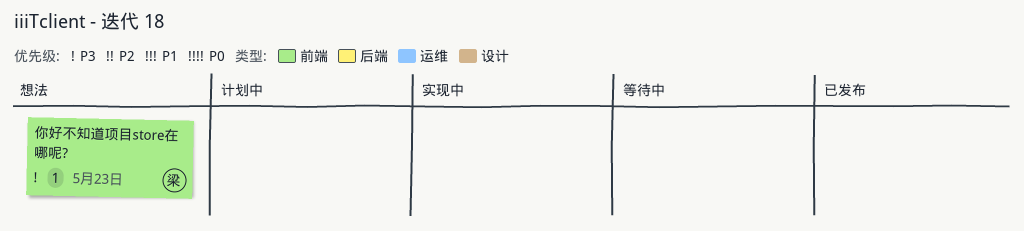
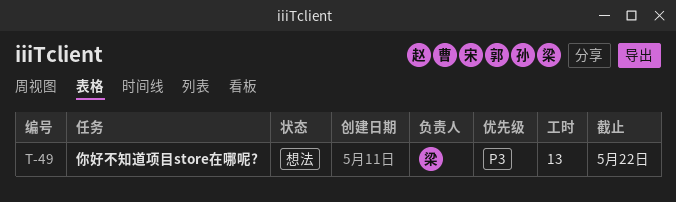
你好不知道项目store在哪呢?, estimate: 1 -> 13
你好不知道项目store在哪呢?, due: May 23 -> May 22

